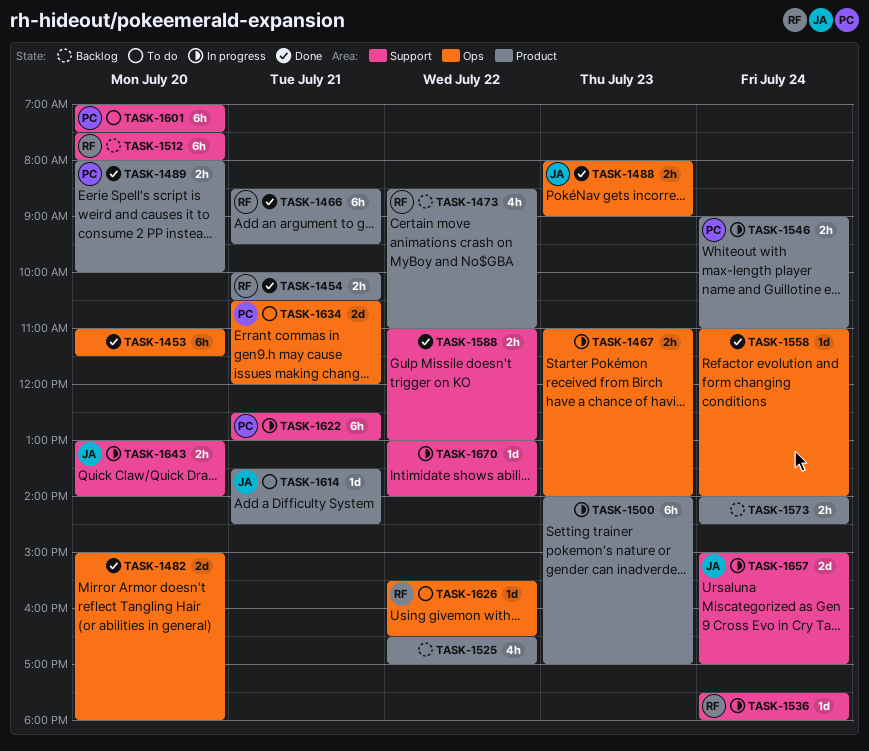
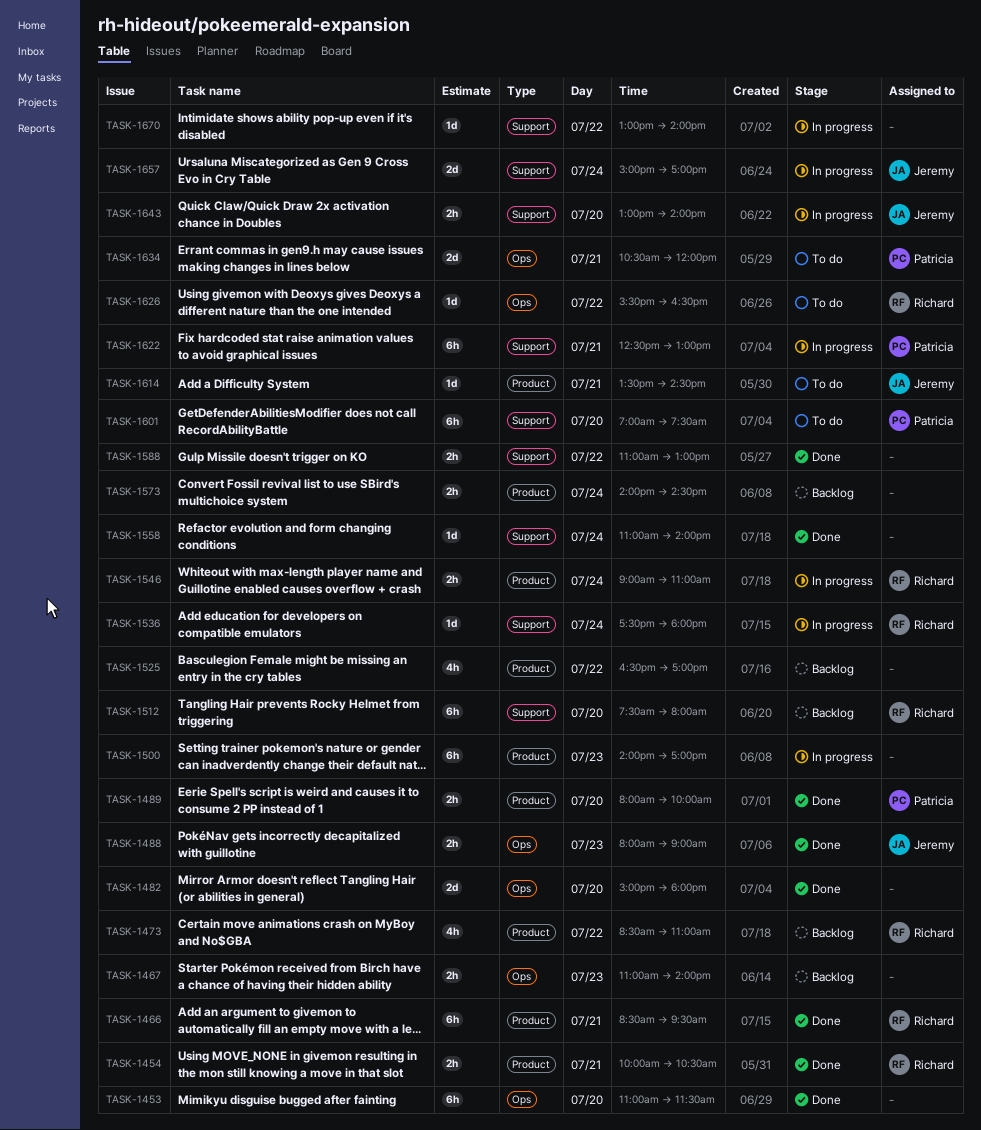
TASK-1467, status: In progress -> Backlog
TASK-1546, owner: Patricia -> Richard
TASK-1558, label: Ops -> Support

